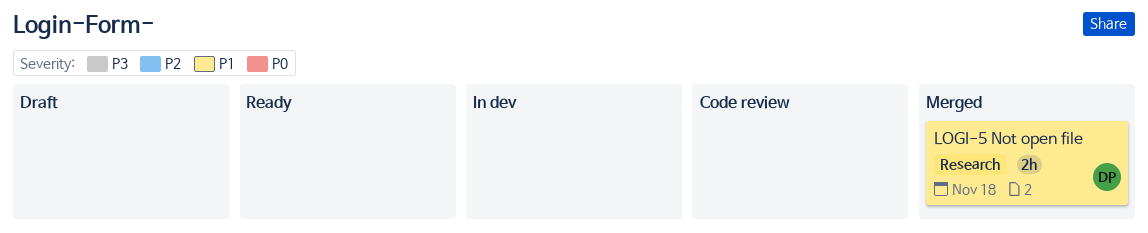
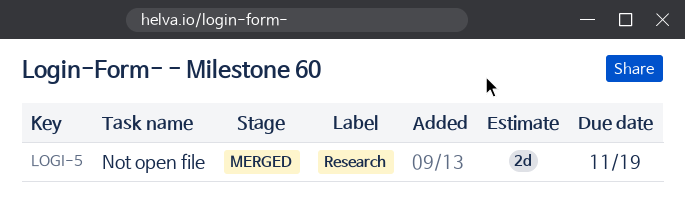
LOGI-5, estimate: 2h -> 2d
LOGI-5, due: Nov 18 -> Nov 19

